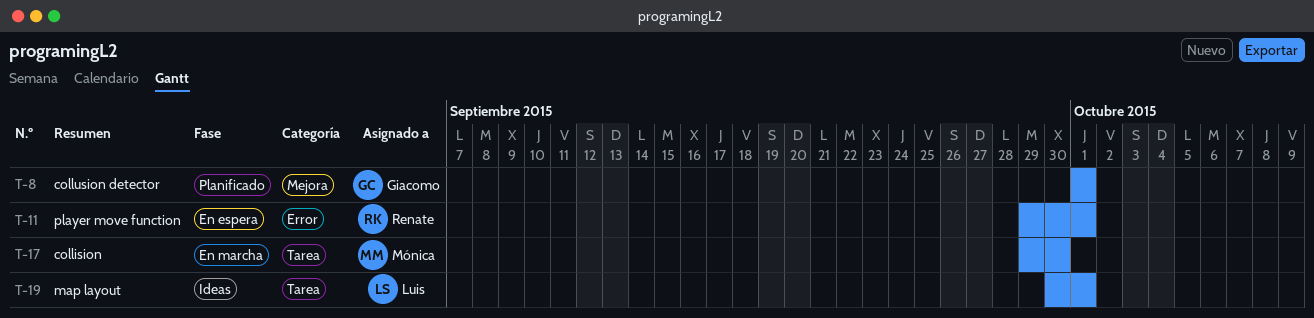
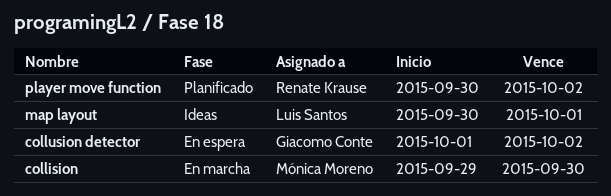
collusion detector, status: Planificado -> En espera
collusion detector, due: Oct 1 -> Oct 2
player move function, status: En espera -> Planificado
player move function, start: Sep 29 -> Sep 30
player move function, due: Oct 1 -> Oct 2

